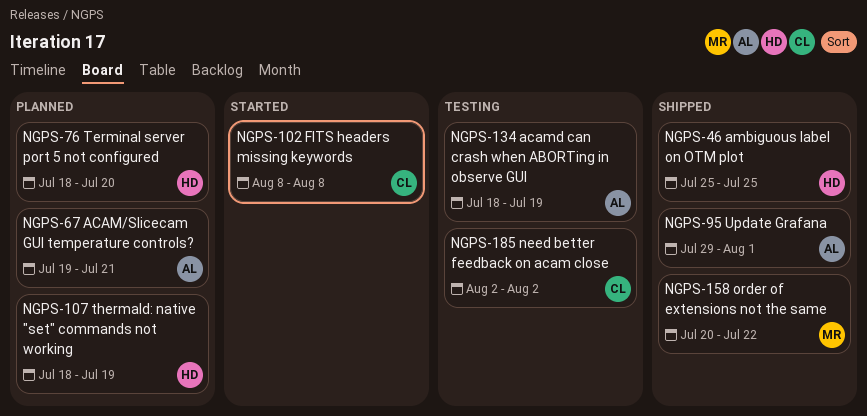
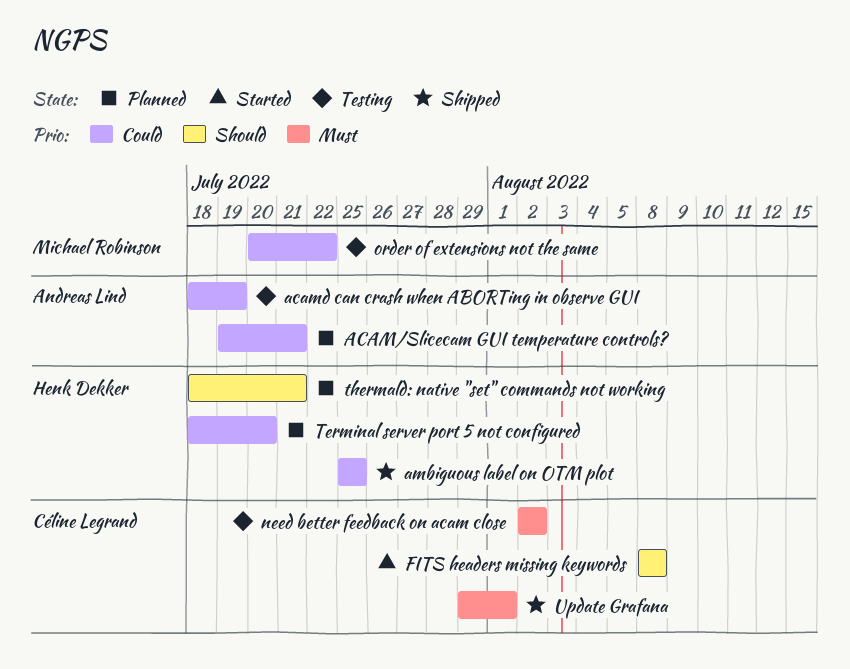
order of extensions not the same, status: Shipped -> Testing
thermald: native "set" commands not working, due: Jul 19 -> Jul 21
Update Grafana, owner: Andreas Lind -> Céline Legrand

